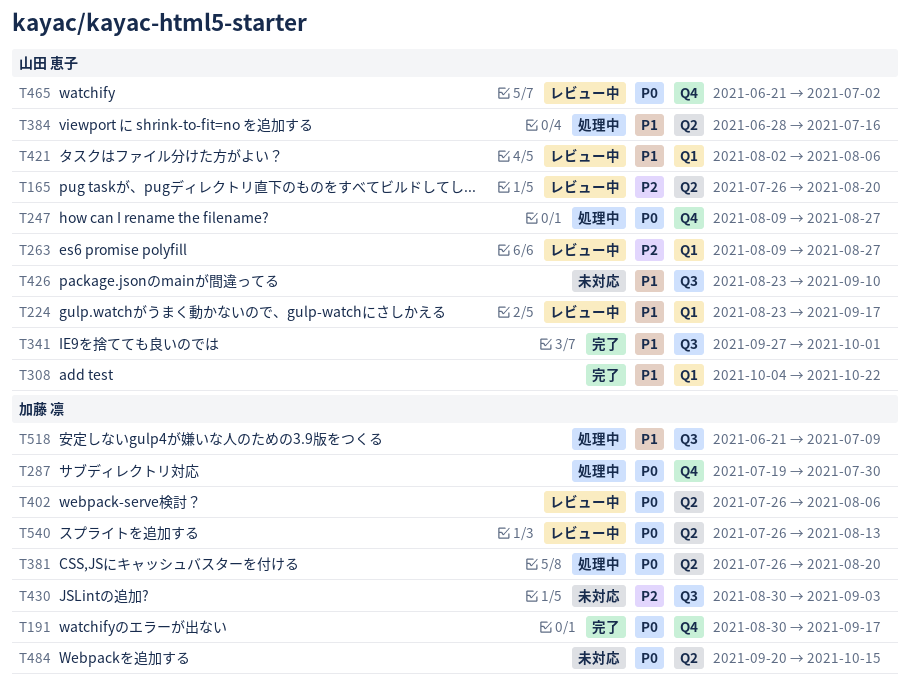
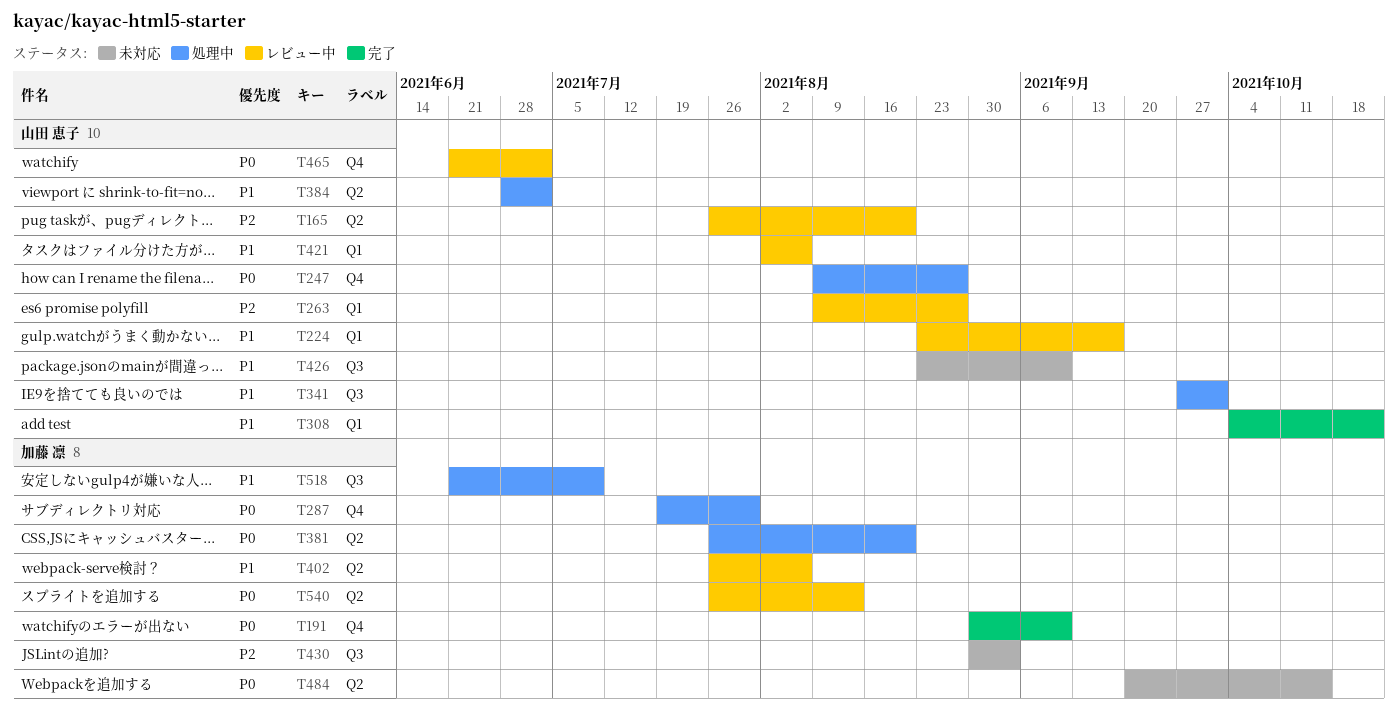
T191, due: Sep 17 -> Sep 10
T341, status: 完了 -> 処理中
T384, due: Jul 16 -> Jul 2
T402, priority: P0 -> P1

